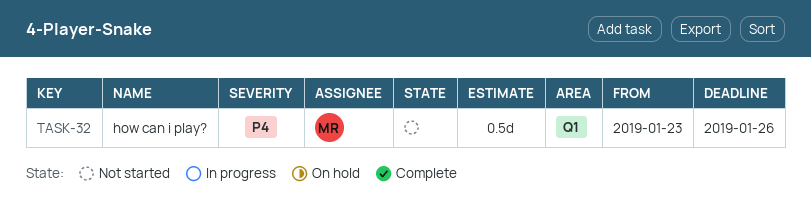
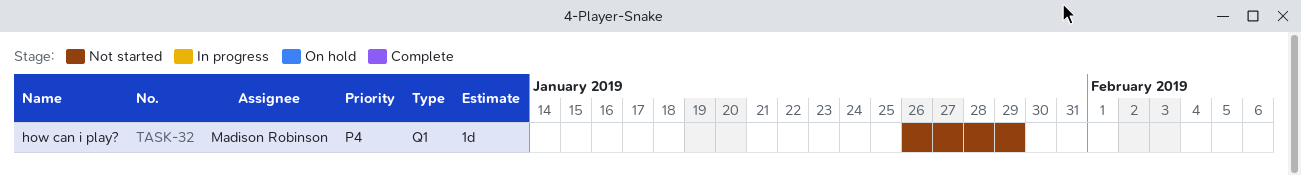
TASK-32, estimate: 0.5d -> 1d
TASK-32, start: Jan 23 -> Jan 26
TASK-32, due: Jan 26 -> Jan 29

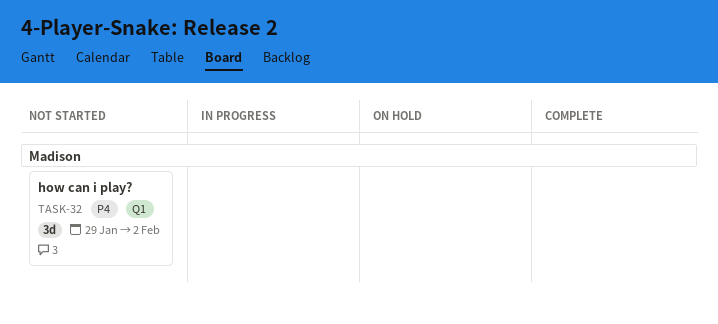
TASK-32, estimate: 1d -> 3d
TASK-32, start: Jan 26 -> Jan 29
TASK-32, due: Jan 29 -> Feb 2

